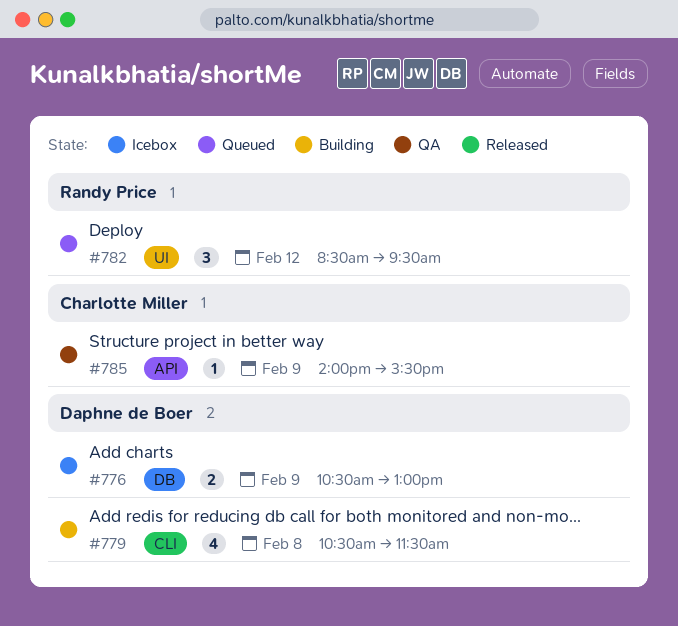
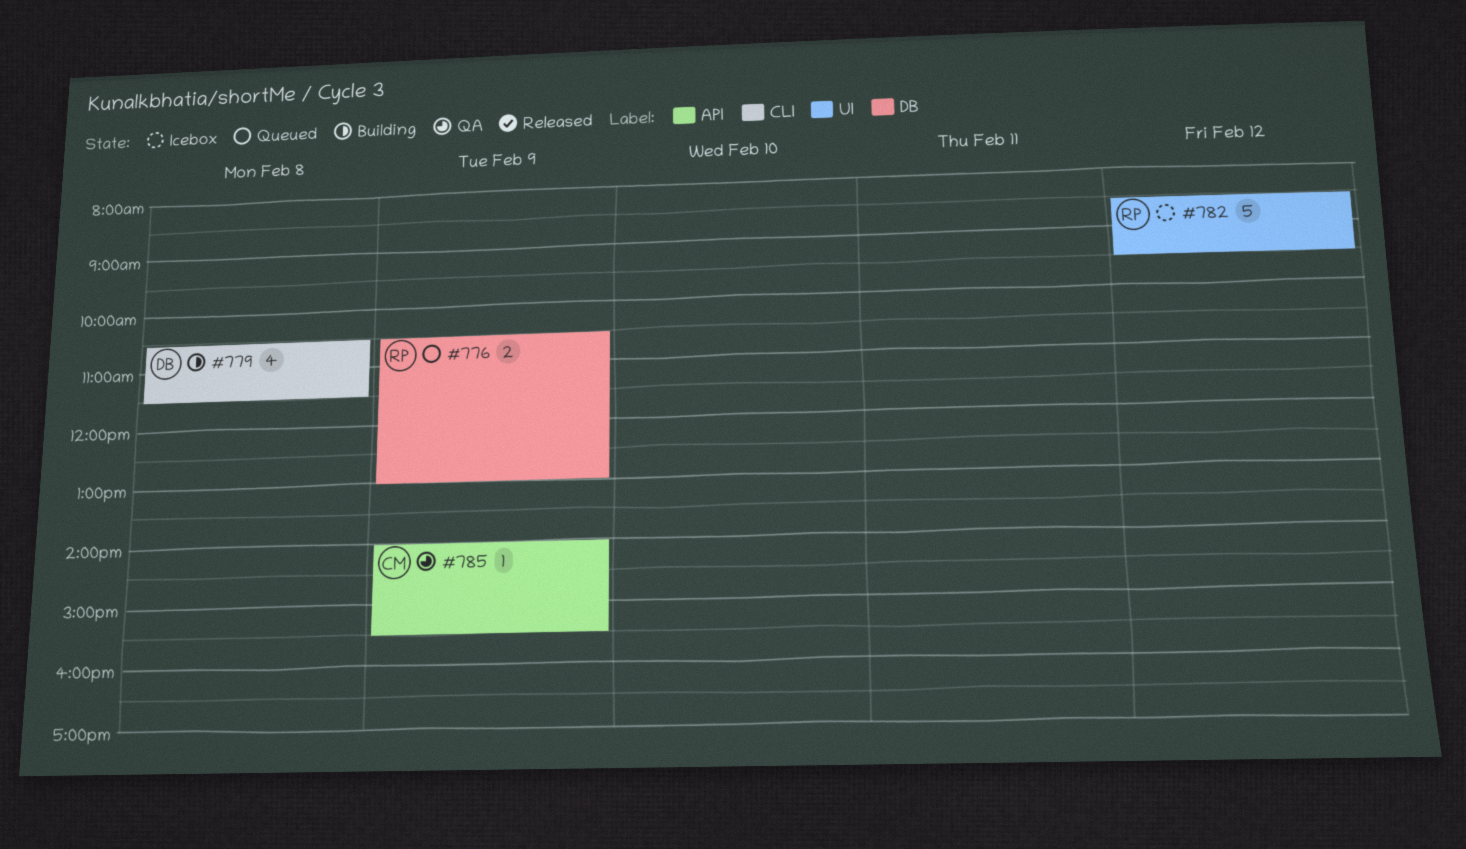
#776, status: Icebox -> Queued
#776, owner: Daphne de Boer -> Randy Price
#782, status: Queued -> Icebox
#782, estimate: 3 -> 5

